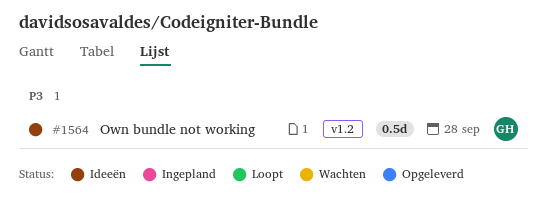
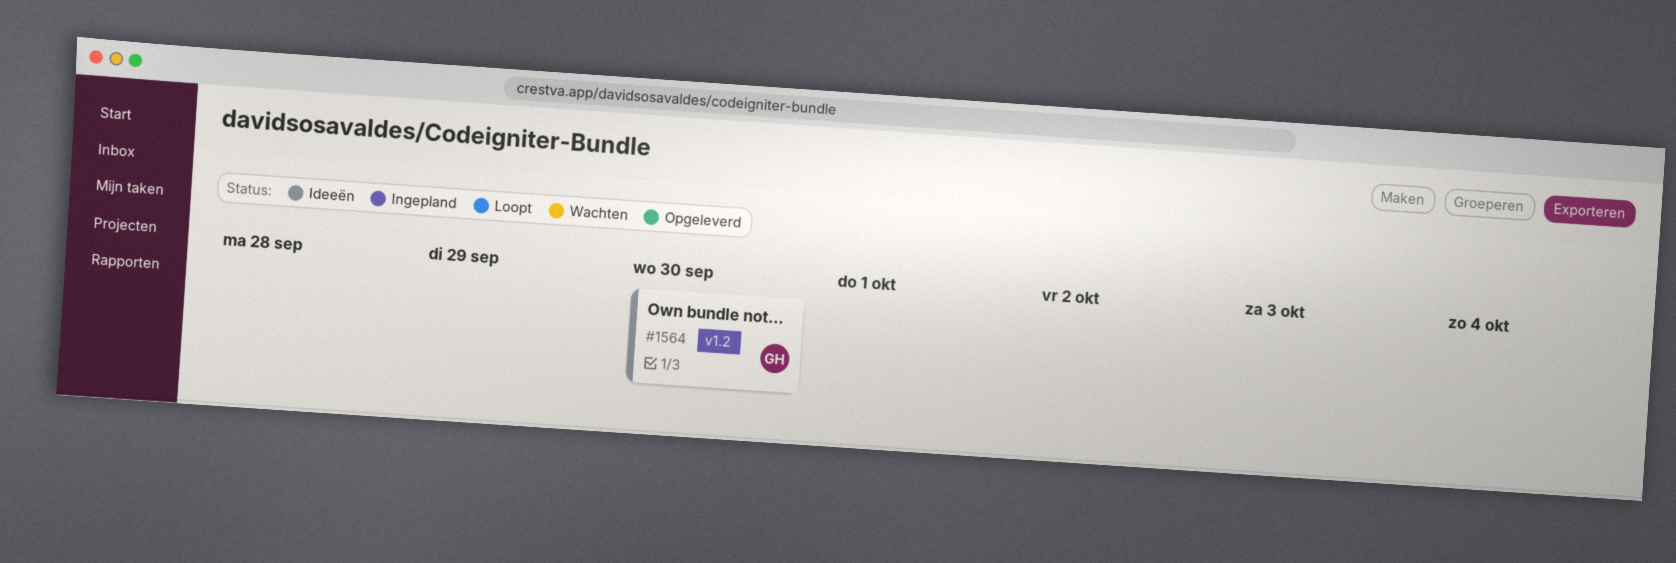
#1564, due: Sep 28 -> Sep 30

